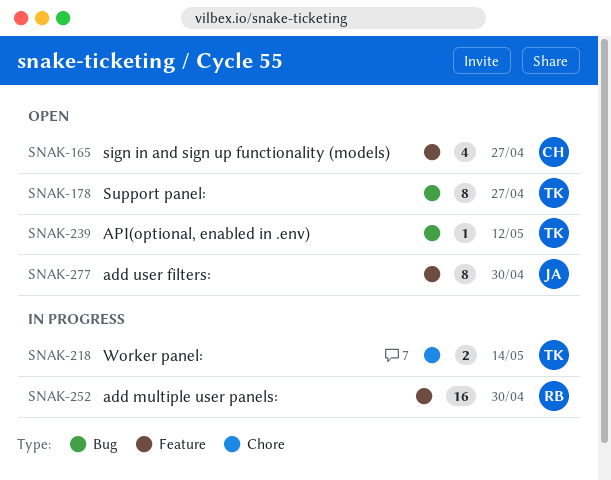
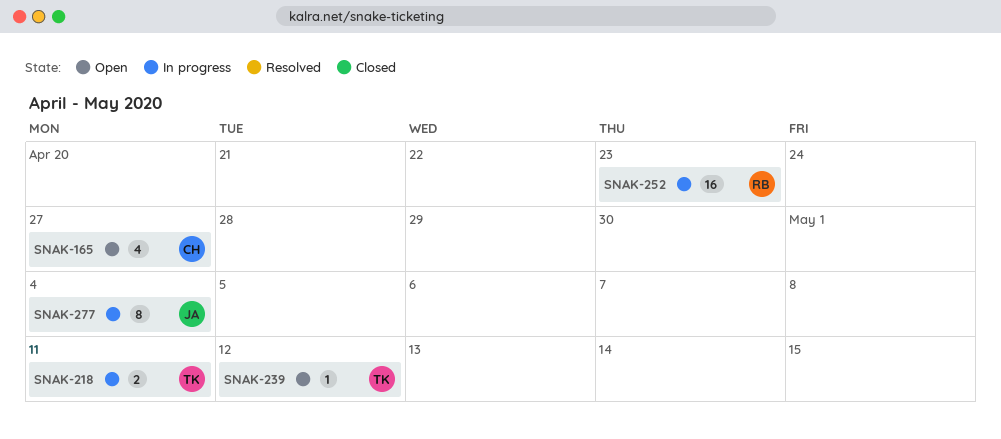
SNAK-178: present -> none
SNAK-218, due: May 14 -> May 11
SNAK-252, due: Apr 30 -> Apr 23
SNAK-277, status: Open -> In progress
SNAK-277, due: Apr 30 -> May 4

